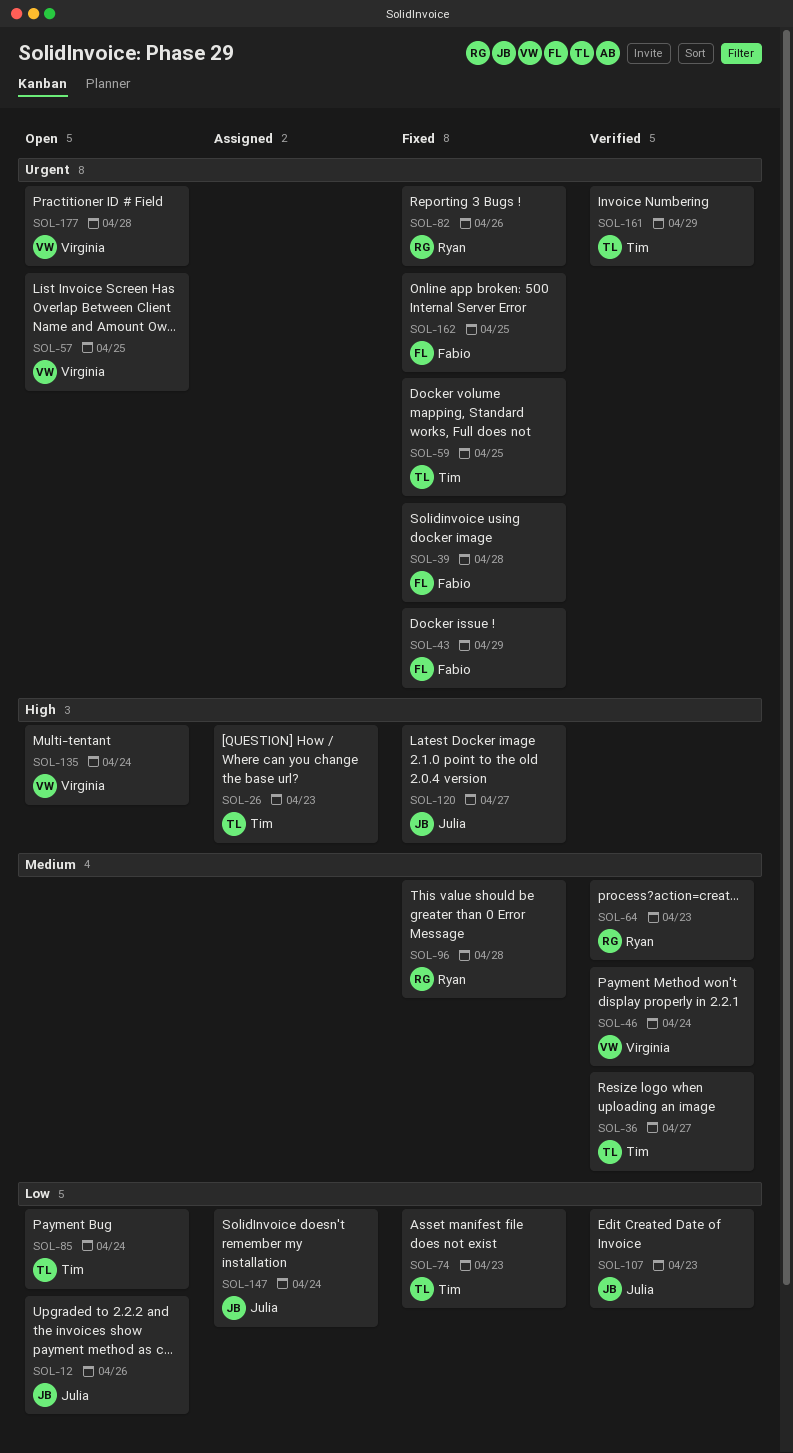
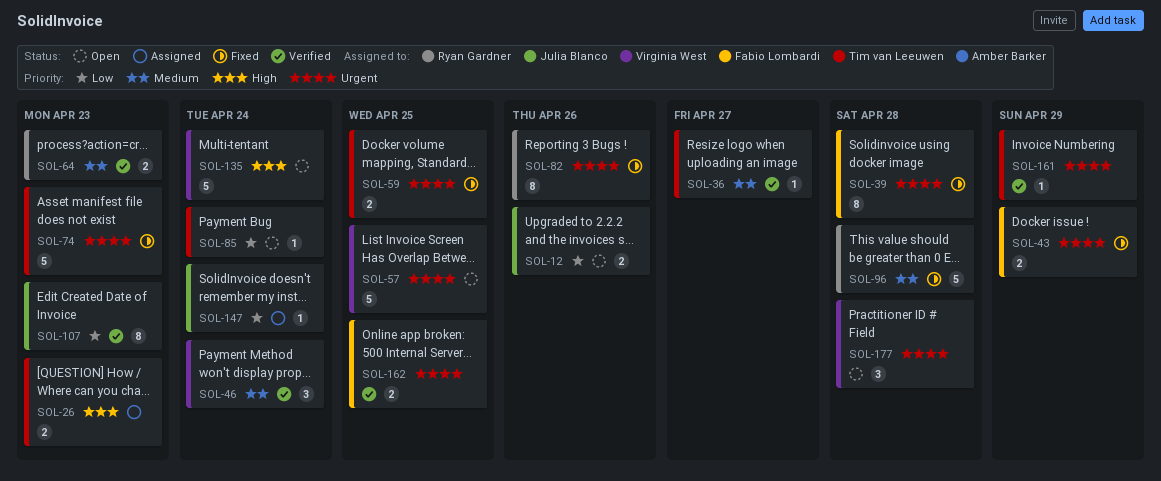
SOL-74, priority: Low -> Urgent
SOL-120: present -> none
SOL-162, status: Fixed -> Verified

